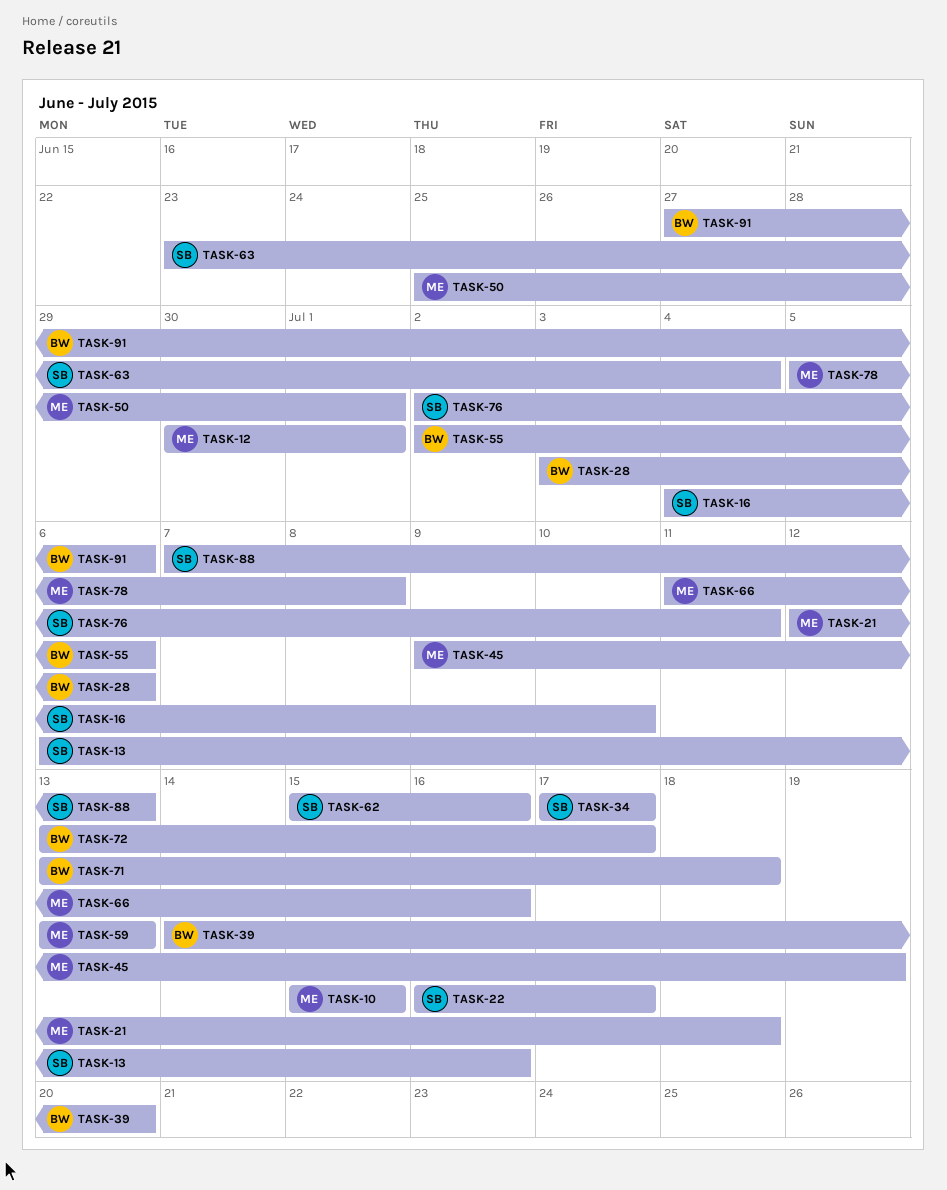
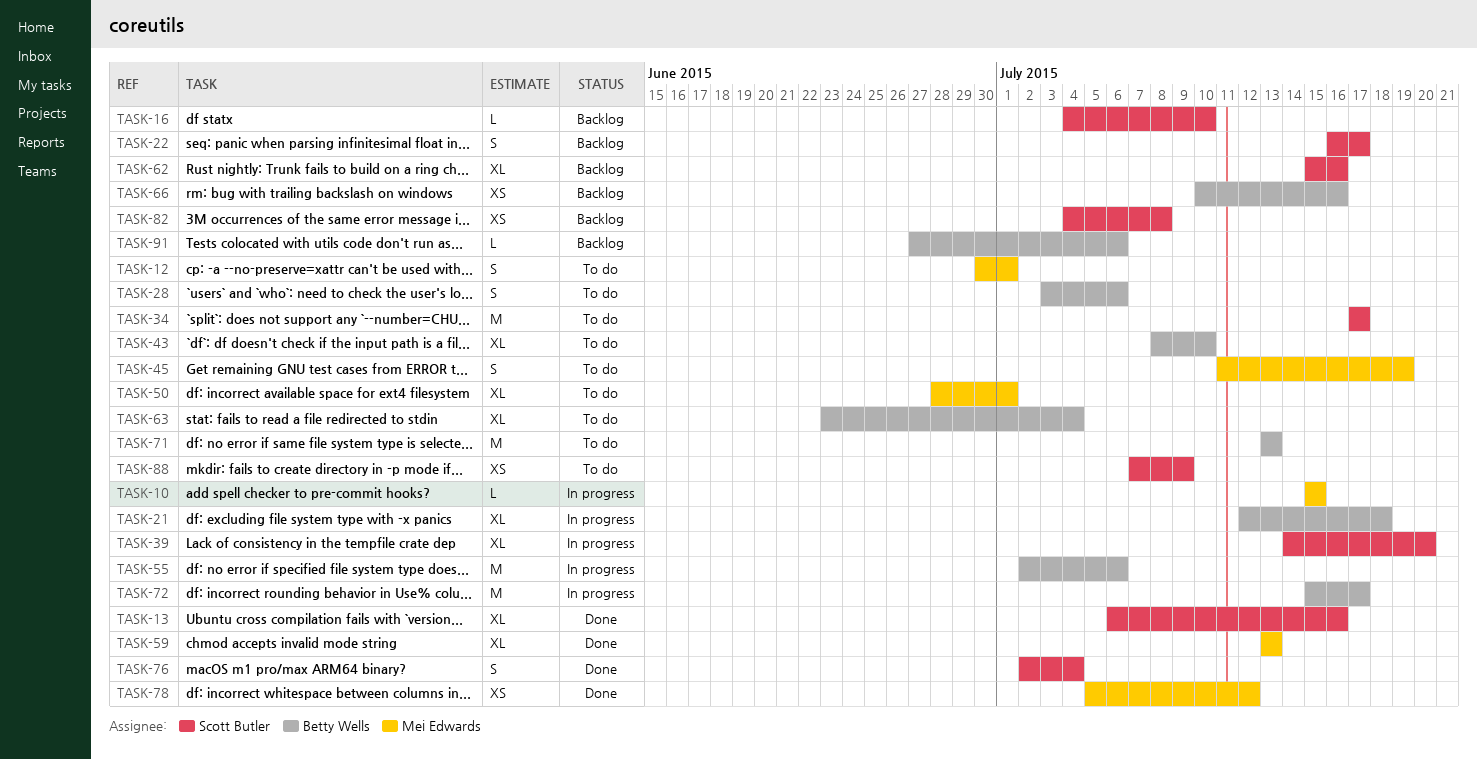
TASK-21, owner: Mei Edwards -> Betty Wells
TASK-39, owner: Betty Wells -> Scott Butler
TASK-43: none -> present
TASK-45, start: Jul 9 -> Jul 11
TASK-50, start: Jun 25 -> Jun 28
TASK-63, owner: Scott Butler -> Betty Wells
TASK-66, owner: Mei Edwards -> Betty Wells
TASK-66, start: Jul 11 -> Jul 10
TASK-71, due: Jul 18 -> Jul 13
TASK-72, start: Jul 13 -> Jul 15
TASK-76, due: Jul 11 -> Jul 4
TASK-78, due: Jul 8 -> Jul 12
TASK-82: none -> present
TASK-88, due: Jul 13 -> Jul 9

